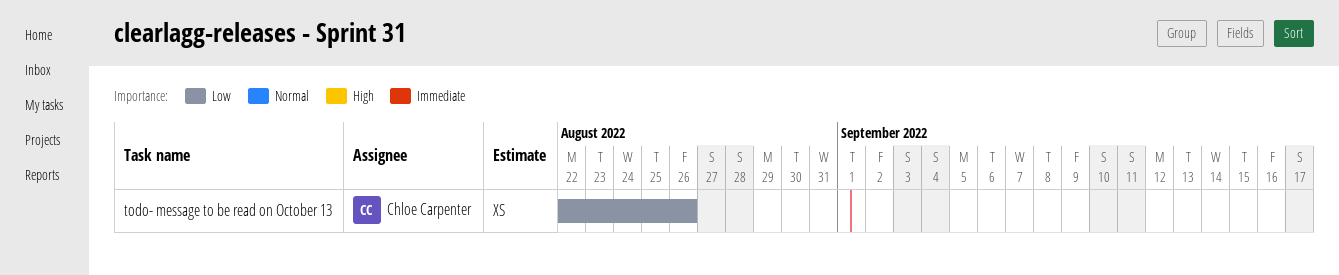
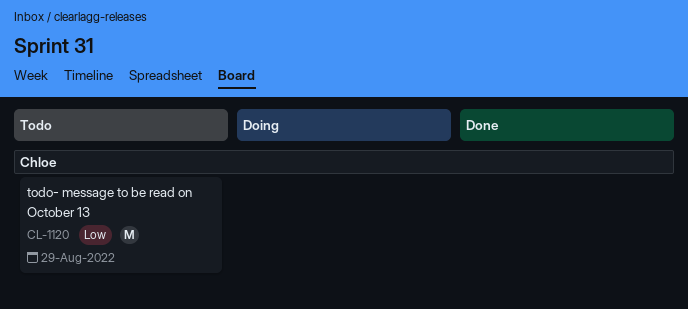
todo- message to be read on October 13, estimate: XS -> M
todo- message to be read on October 13, due: Aug 26 -> Aug 29

